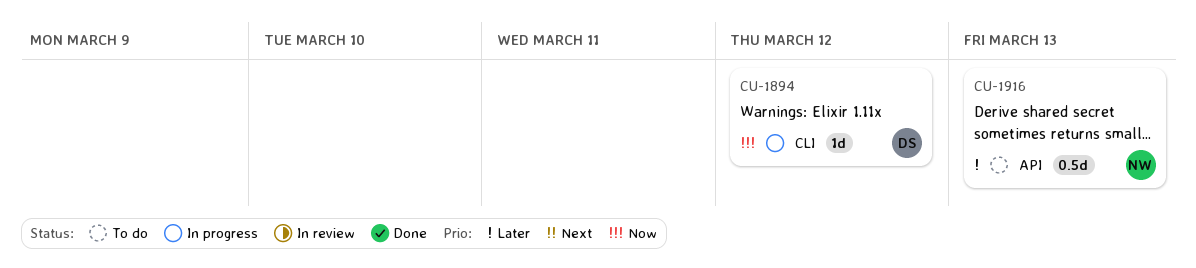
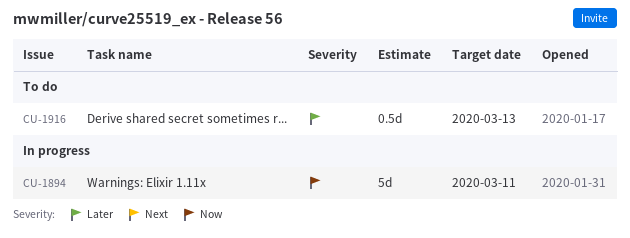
CU-1894, estimate: 1d -> 5d
CU-1894, due: Mar 12 -> Mar 11

